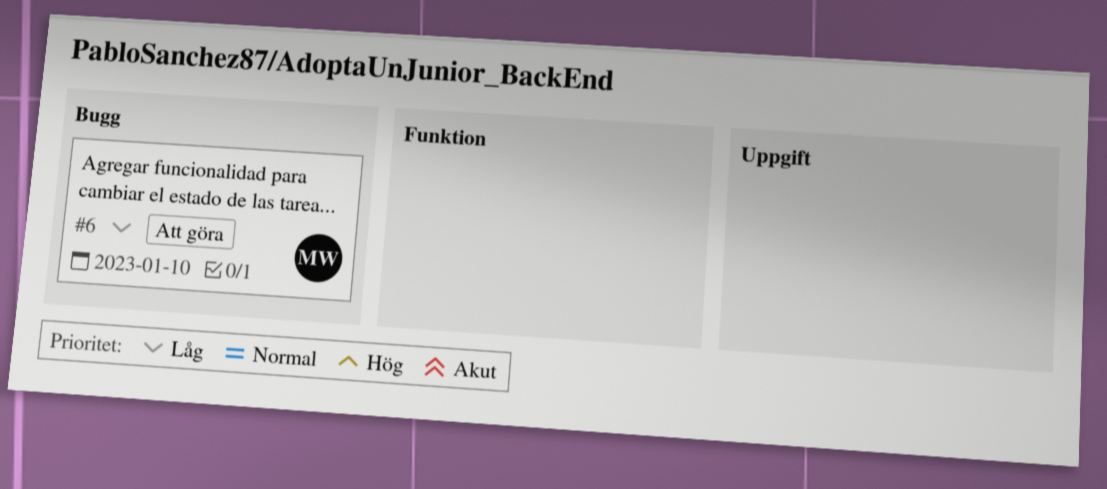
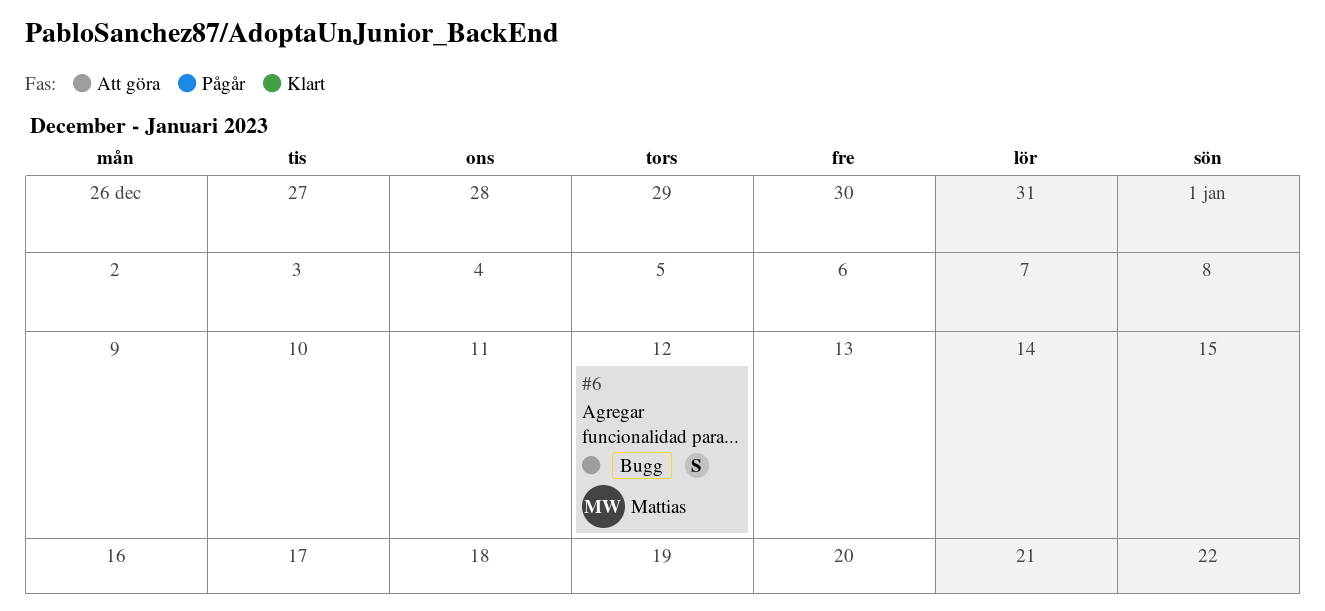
#6, due: Jan 10 -> Jan 12

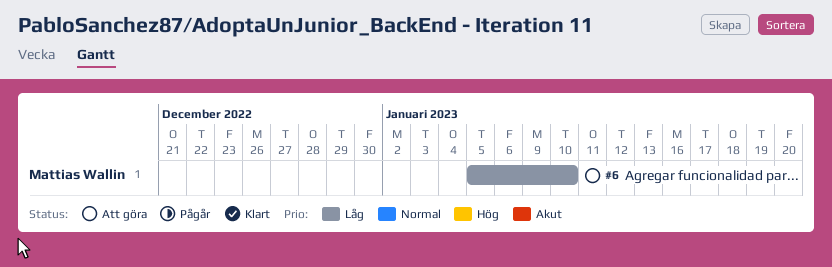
#6, due: Jan 12 -> Jan 10

